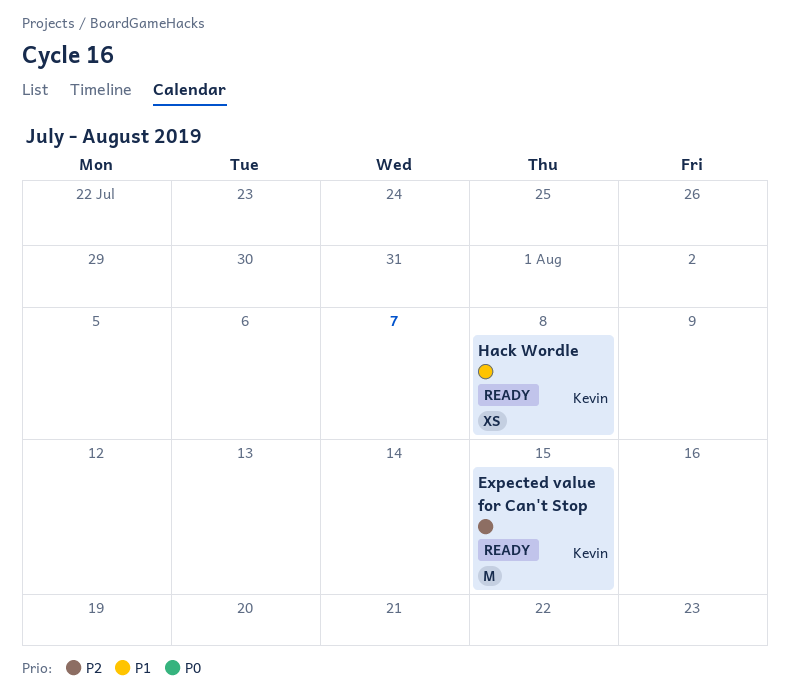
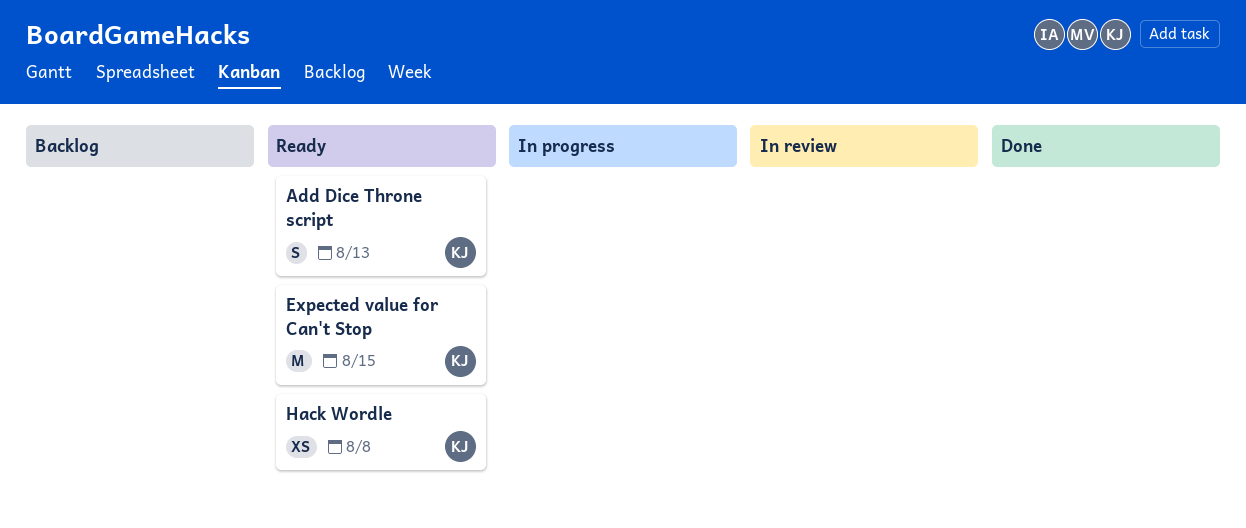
Add Dice Throne script: none -> present

